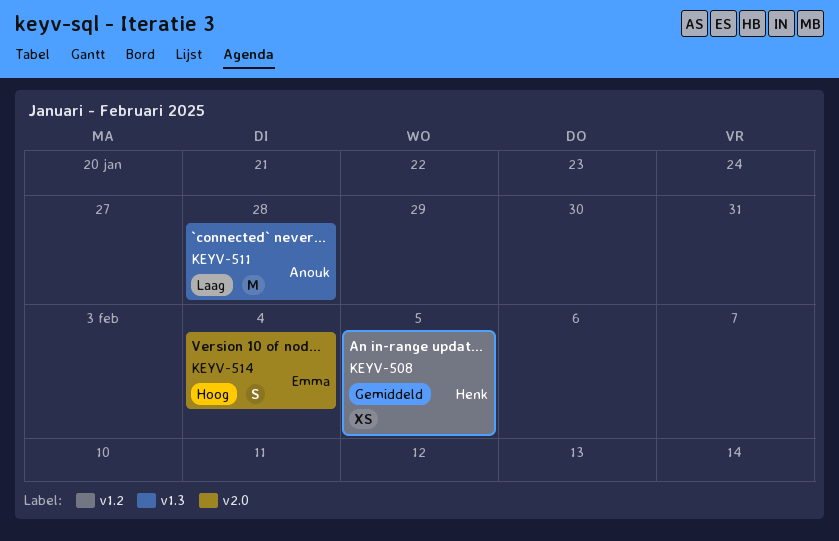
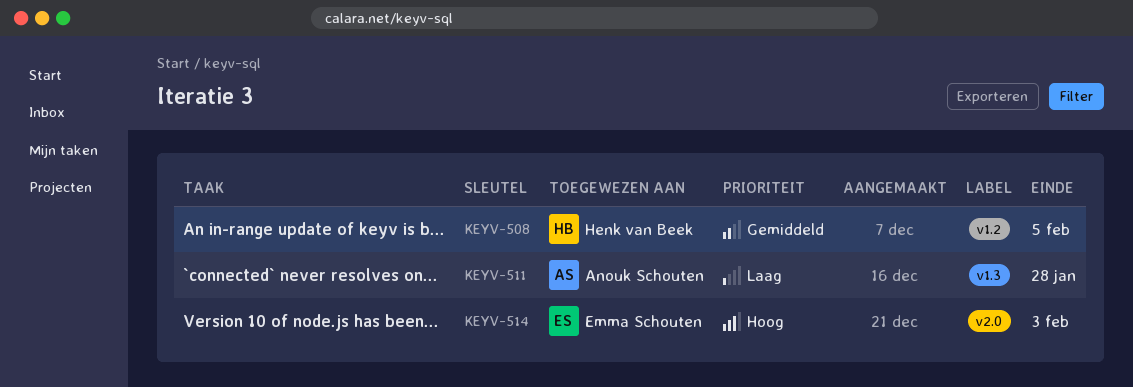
KEYV-514, due: Feb 4 -> Feb 3

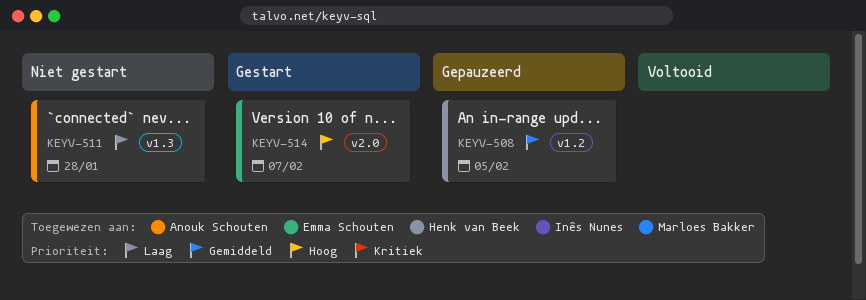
KEYV-514, due: Feb 3 -> Feb 7

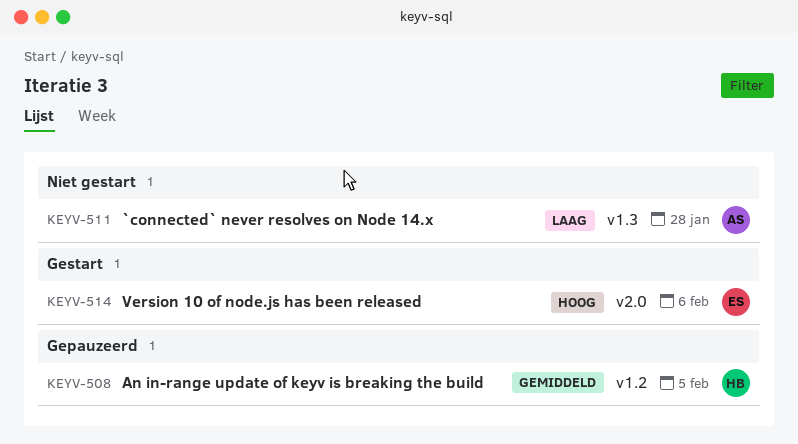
KEYV-514, due: Feb 7 -> Feb 6

